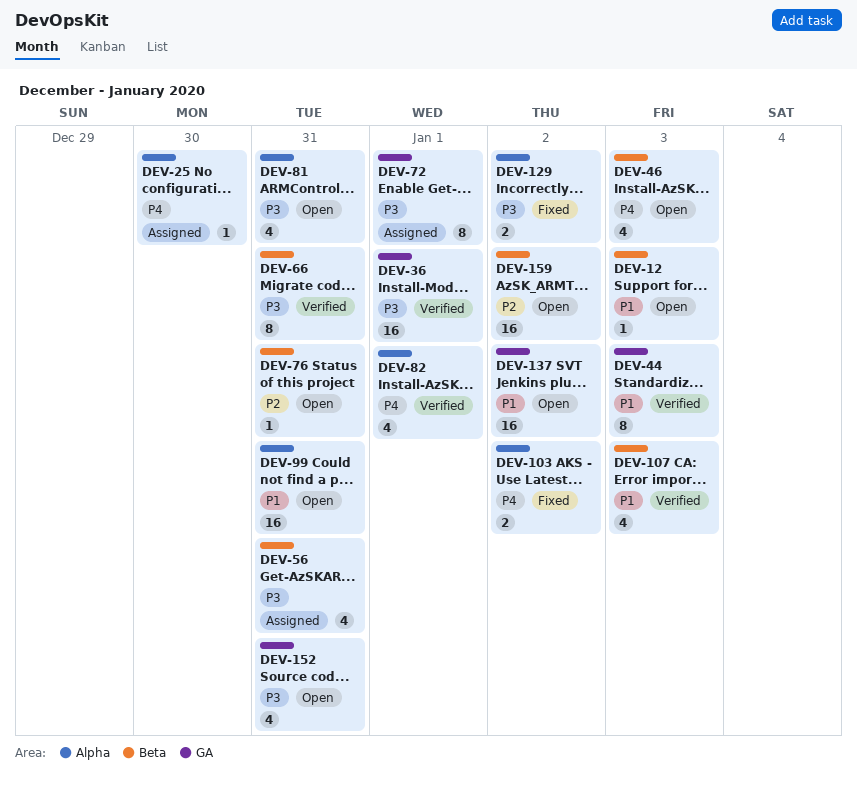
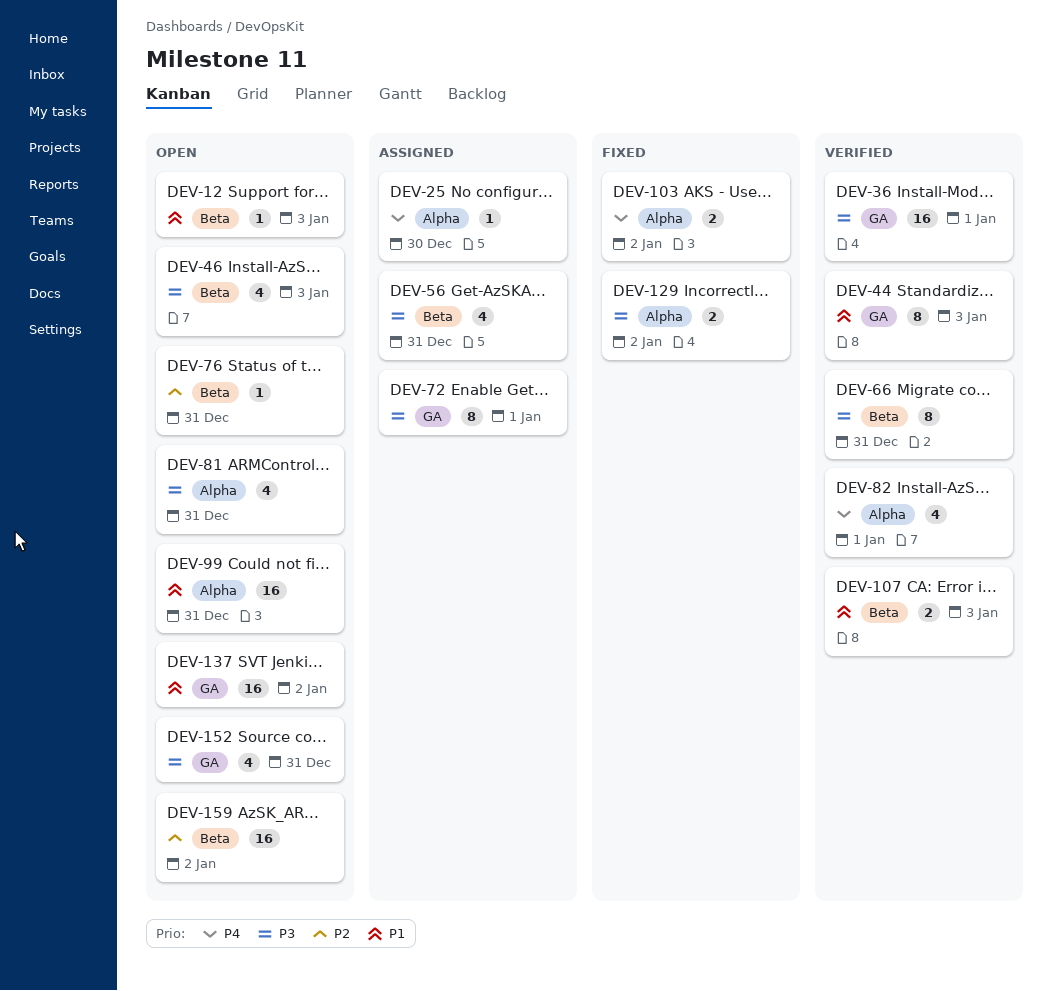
DEV-46, priority: P4 -> P3
DEV-107, estimate: 4 -> 2

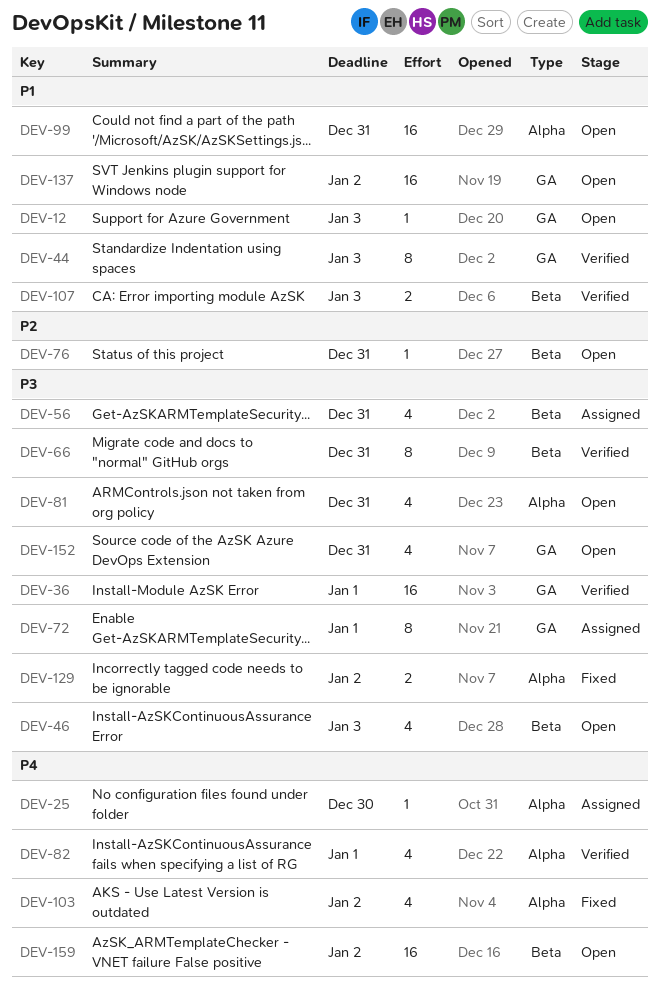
DEV-12, label: Beta -> GA
DEV-103, estimate: 2 -> 4
DEV-159, priority: P2 -> P4

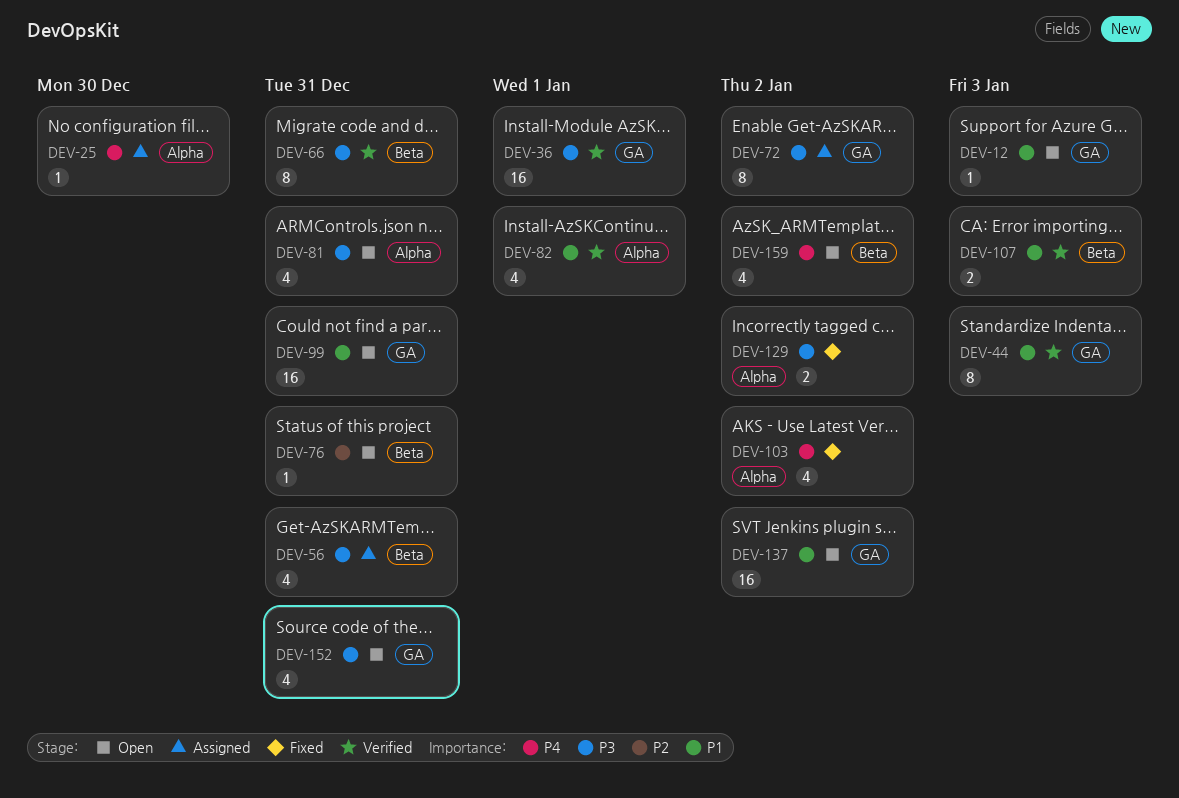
DEV-46: present -> none
DEV-72, due: Jan 1 -> Jan 2
DEV-82, priority: P4 -> P1
DEV-99, label: Alpha -> GA
DEV-159, estimate: 16 -> 4

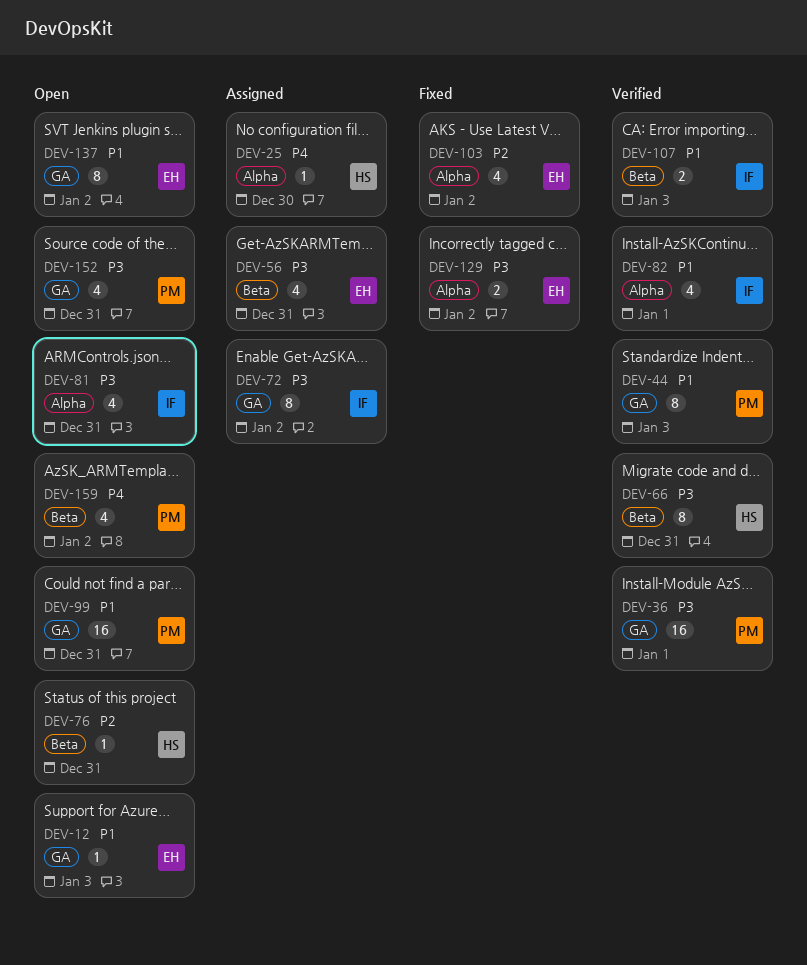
DEV-103, priority: P4 -> P2
DEV-137, estimate: 16 -> 8

